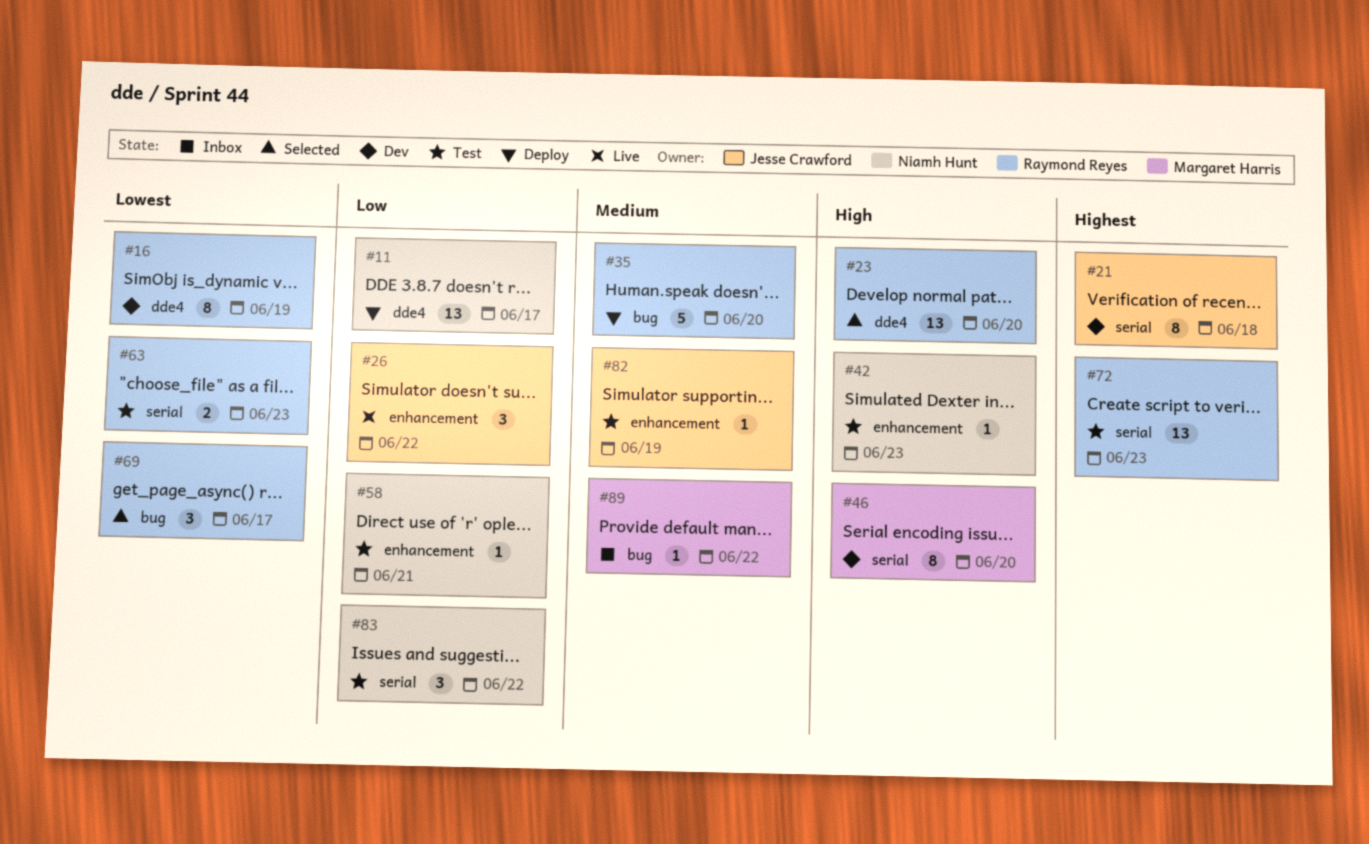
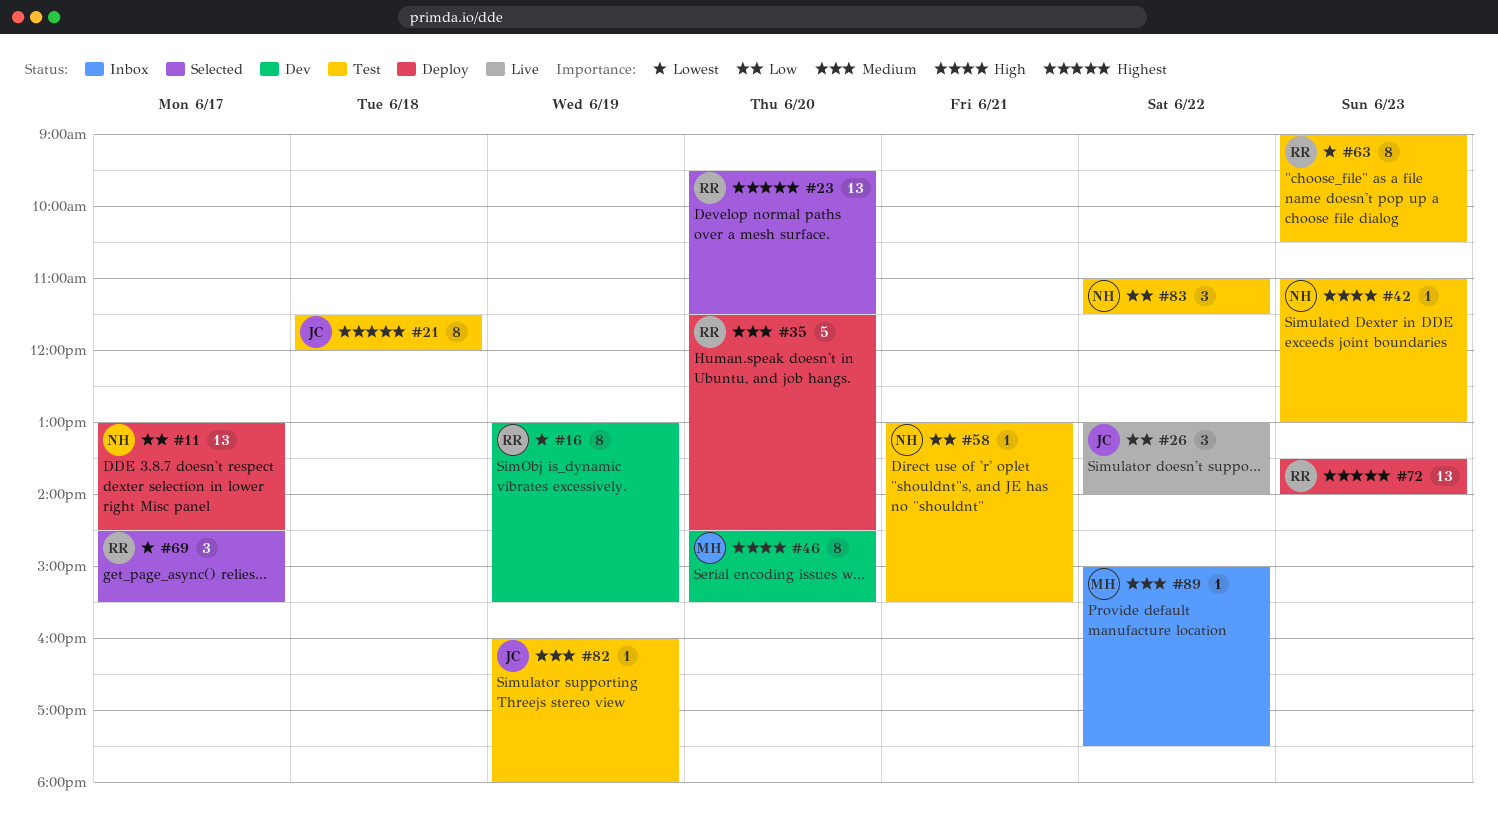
#21, status: Dev -> Test
#23, priority: High -> Highest
#63, estimate: 2 -> 8
#72, status: Test -> Deploy

